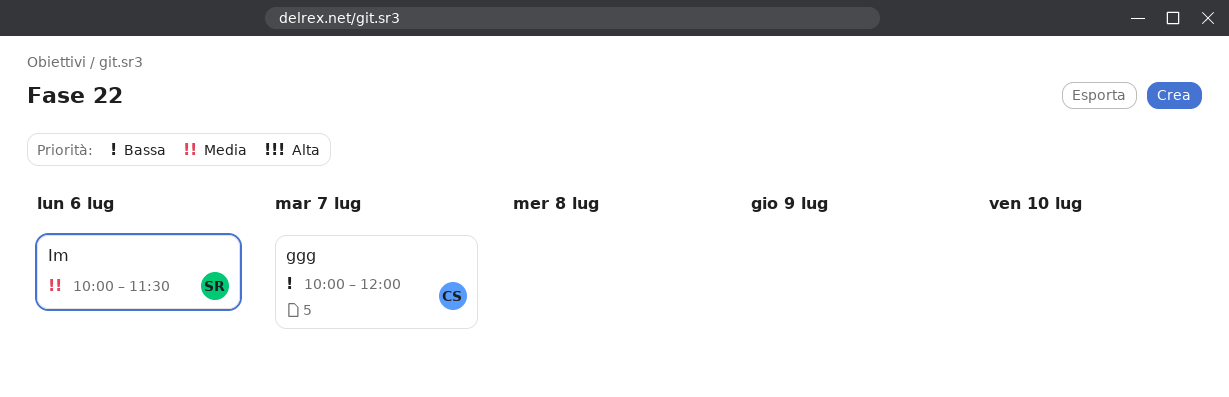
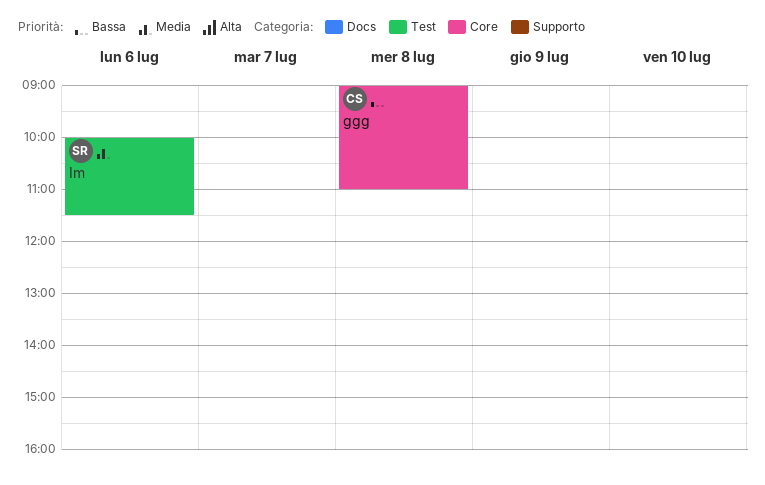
ggg, day: Jul 7 -> Jul 8
ggg, begins: 10:00 -> 09:00
ggg, ends: 12:00 -> 11:00

